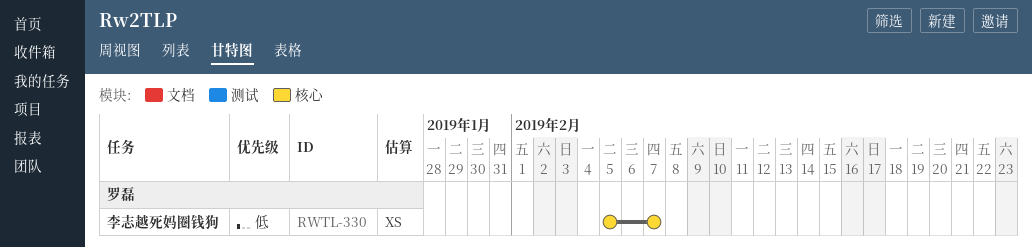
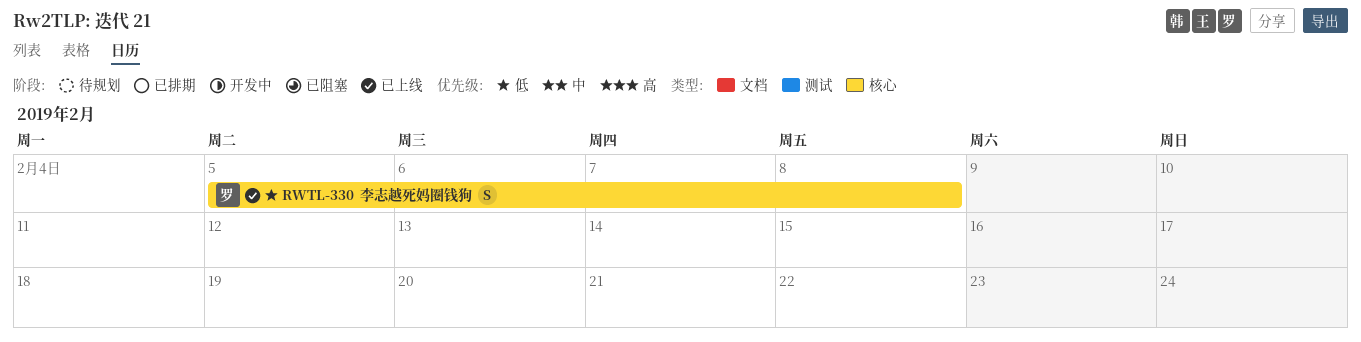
RWTL-330, estimate: XS -> S
RWTL-330, due: Feb 7 -> Feb 8

